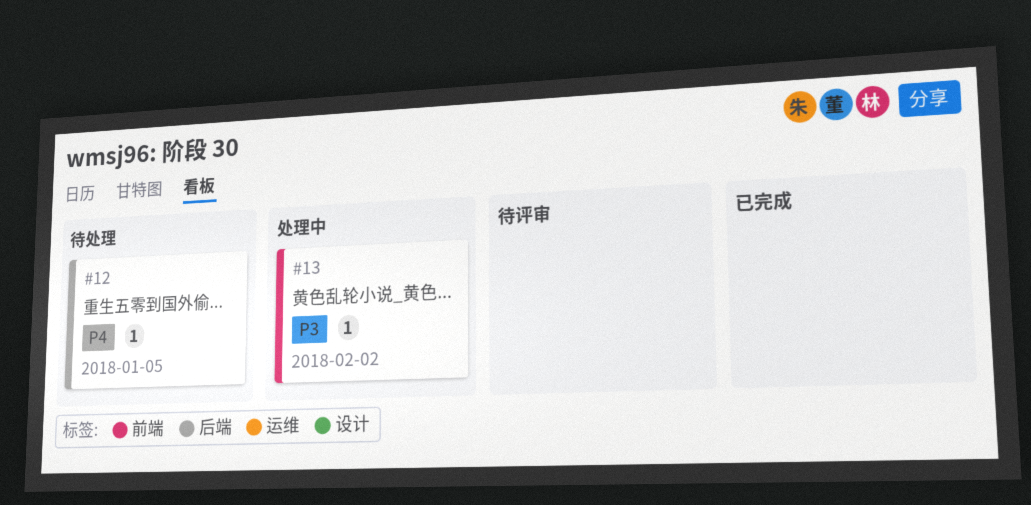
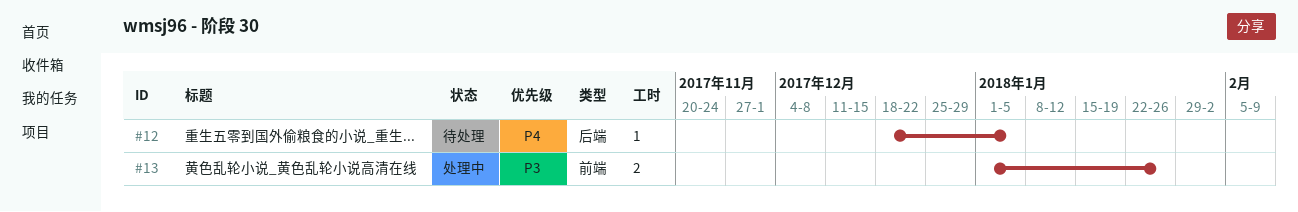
#13, estimate: 1 -> 2
#13, due: Feb 2 -> Jan 26

